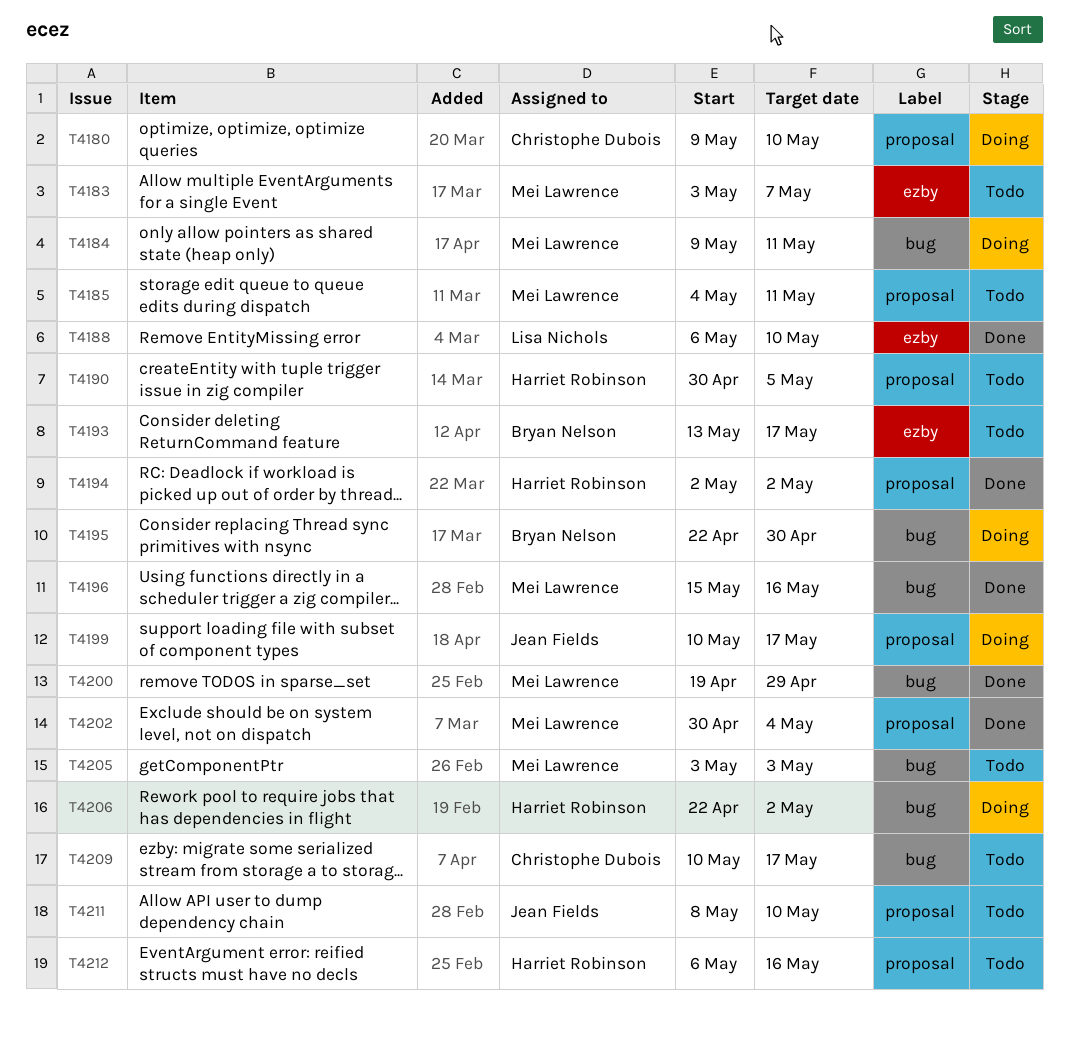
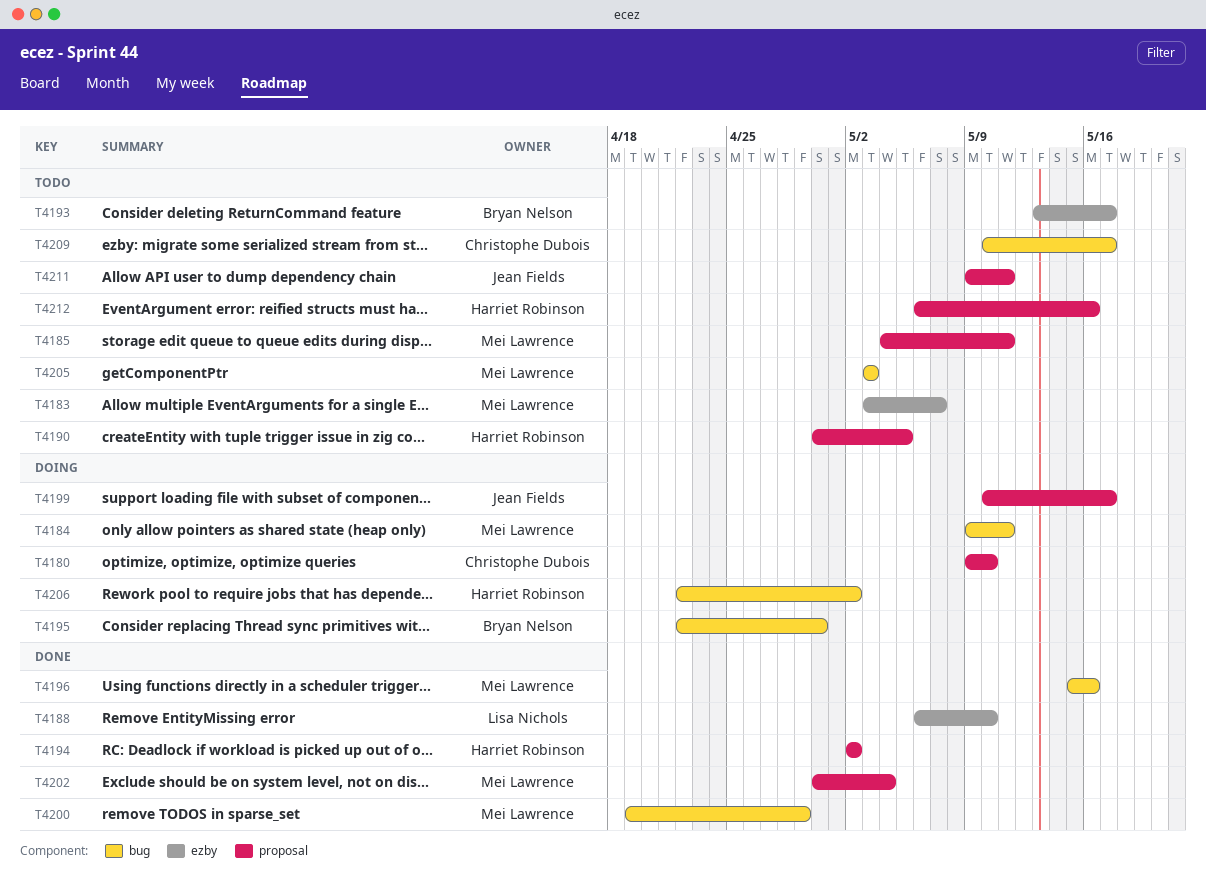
T4211, start: May 8 -> May 9
T4211, due: May 10 -> May 11

